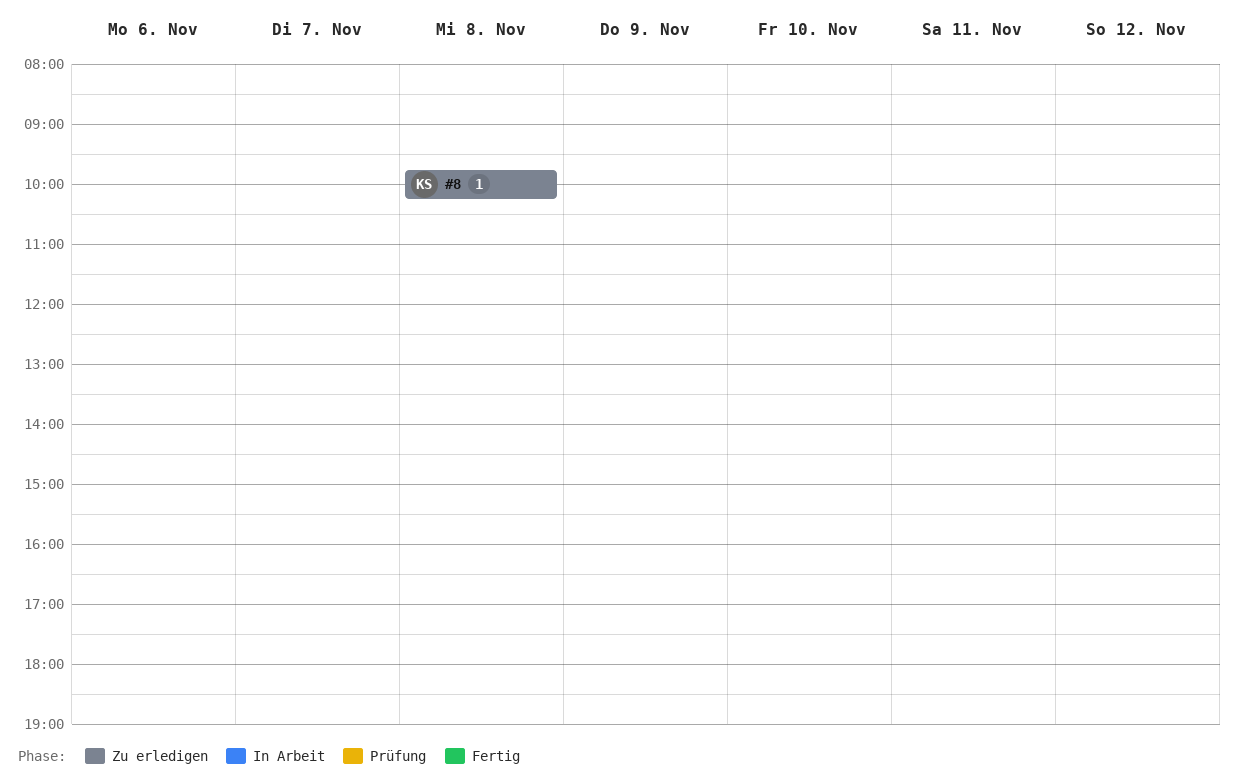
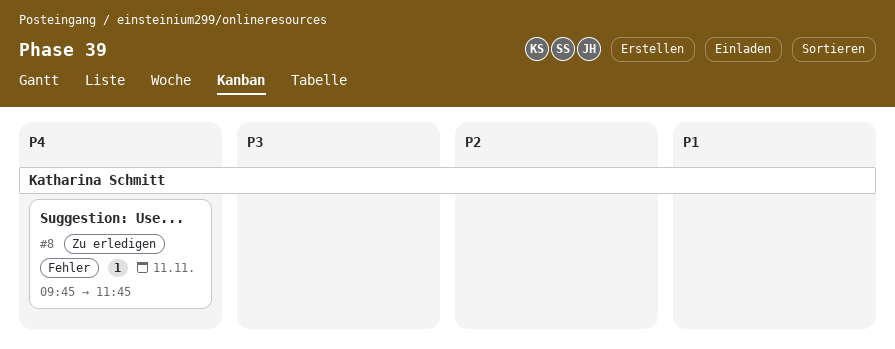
#8, day: Nov 8 -> Nov 11
#8, ends: 10:15 -> 11:45

